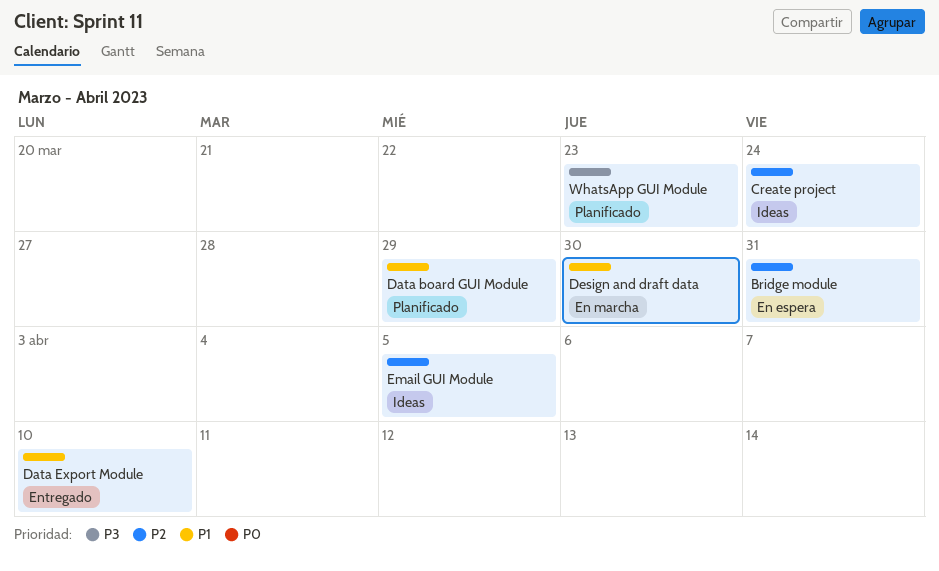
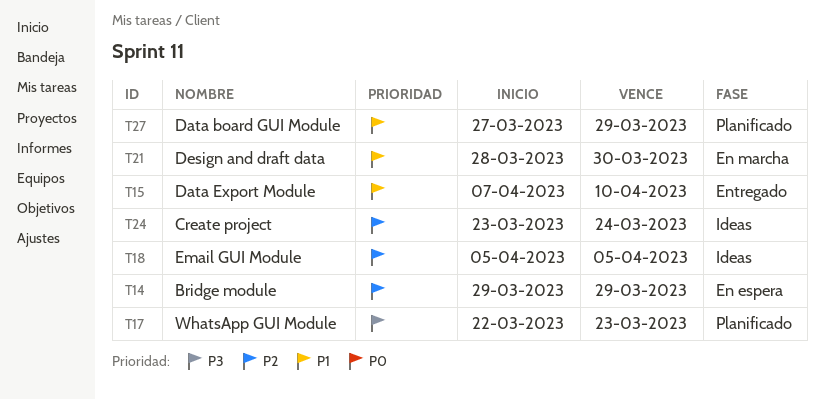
Bridge module, due: Mar 31 -> Mar 29

